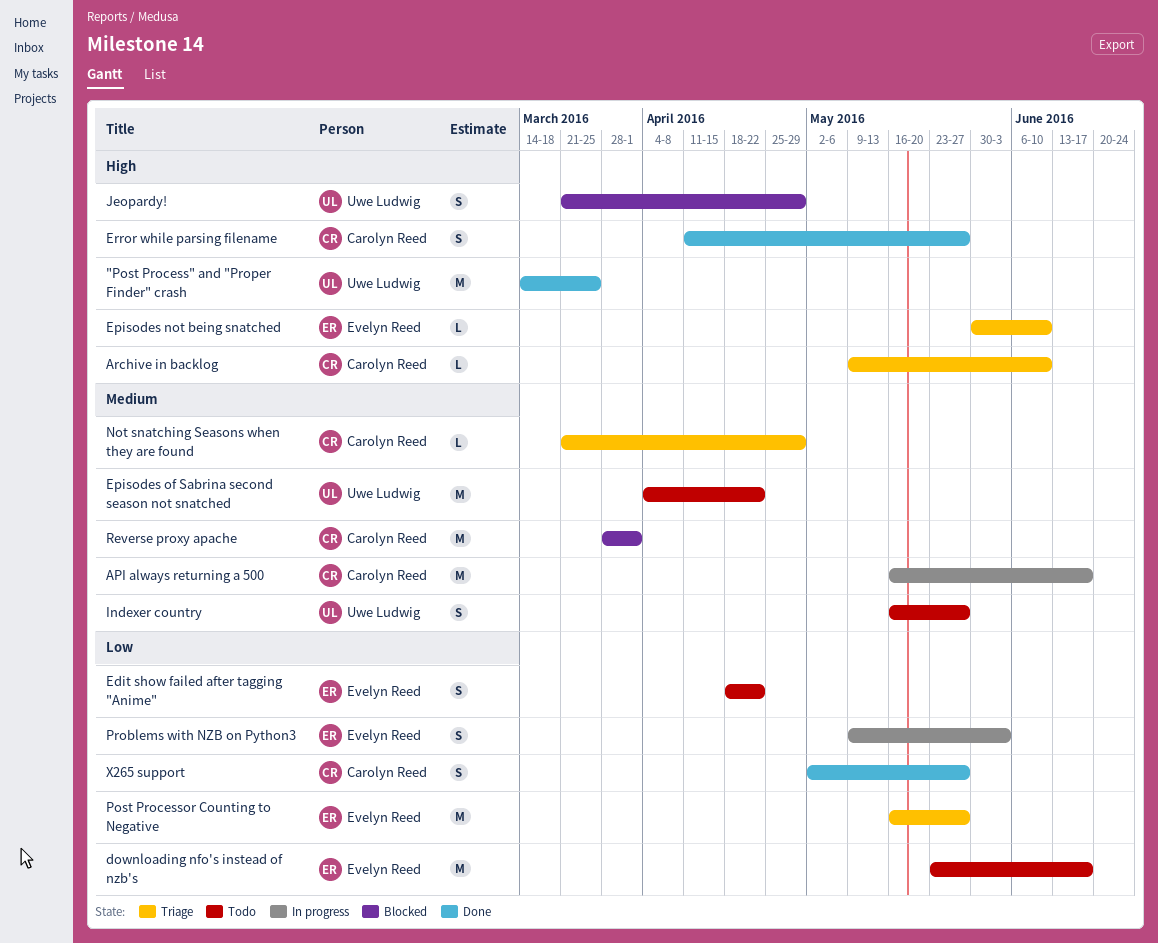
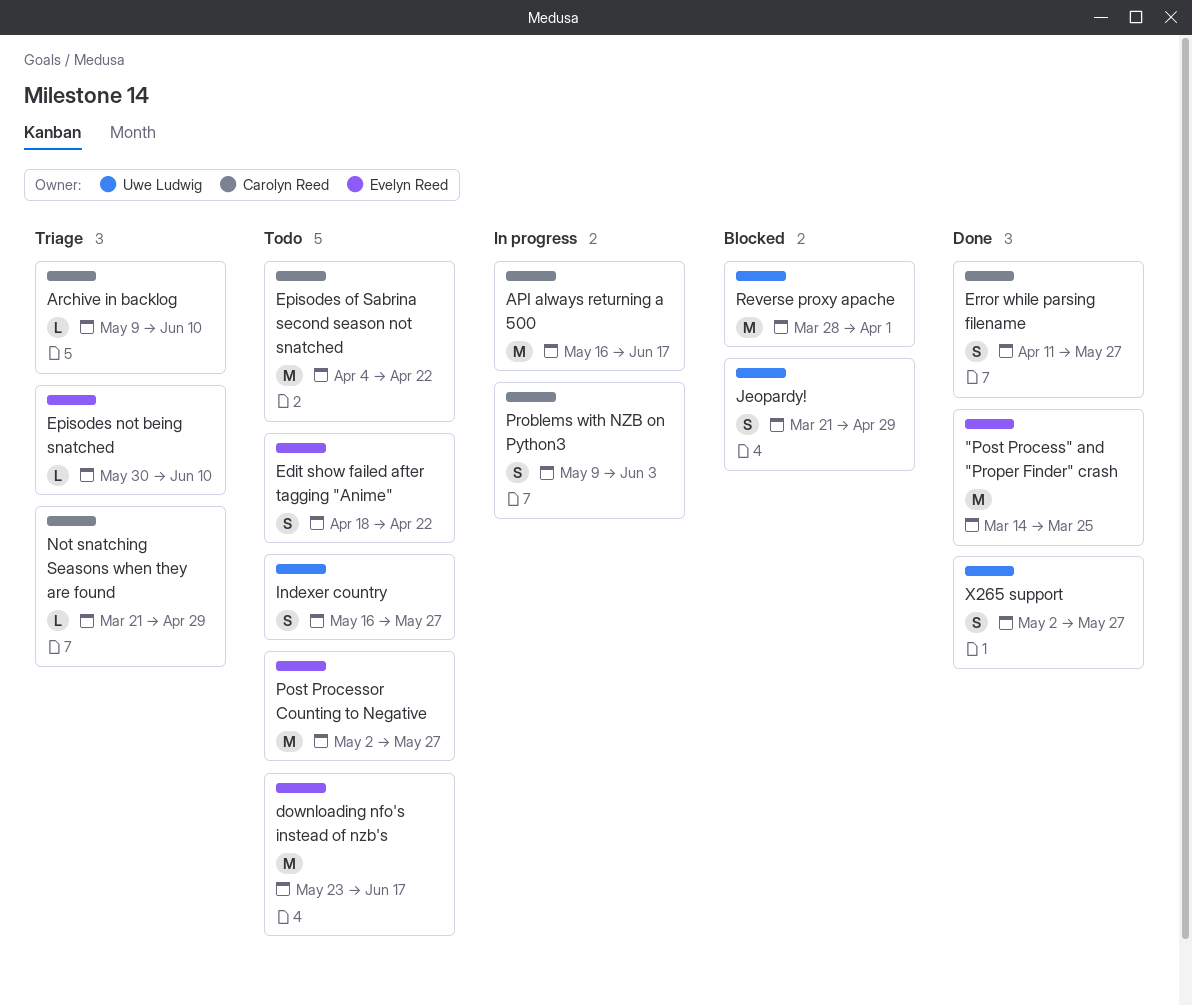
"Post Process" and "Proper Finder" crash, owner: Uwe Ludwig -> Evelyn Reed
Episodes of Sabrina second season not snatched, owner: Uwe Ludwig -> Carolyn Reed
Post Processor Counting to Negative, status: Triage -> Todo
Post Processor Counting to Negative, start: May 16 -> May 2
Problems with NZB on Python3, owner: Evelyn Reed -> Carolyn Reed
Reverse proxy apache, owner: Carolyn Reed -> Uwe Ludwig
X265 support, owner: Carolyn Reed -> Uwe Ludwig

